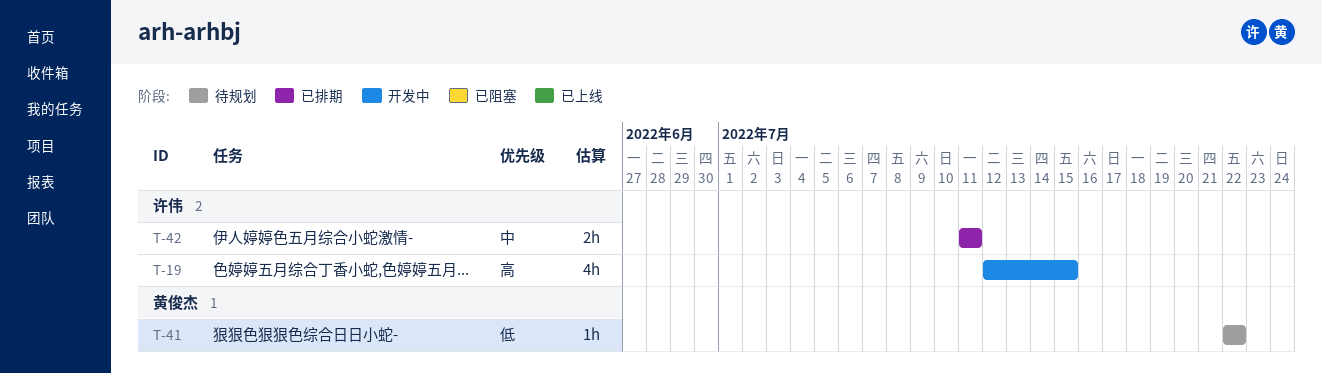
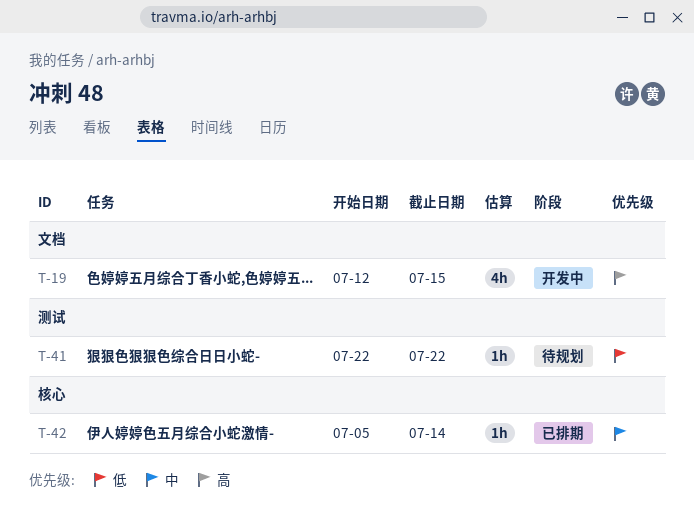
T-42, estimate: 2h -> 1h
T-42, start: Jul 11 -> Jul 5
T-42, due: Jul 11 -> Jul 14

